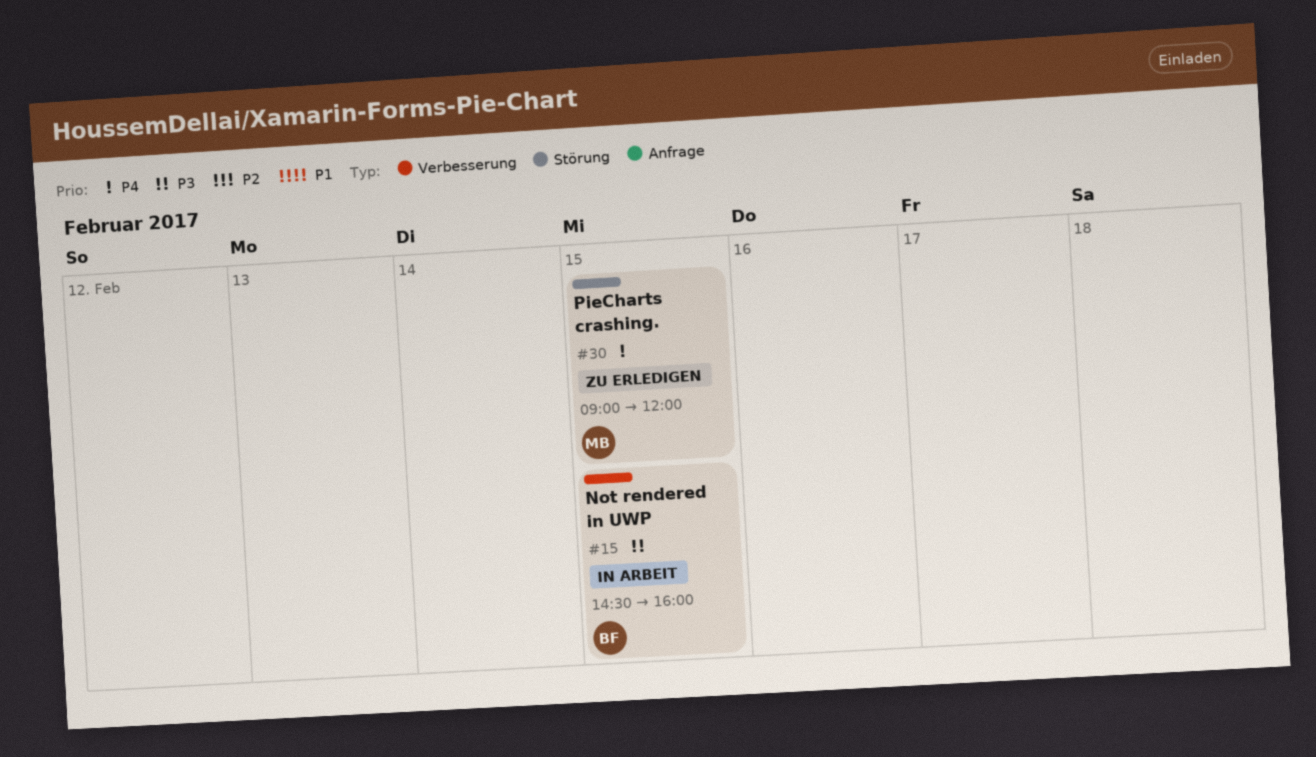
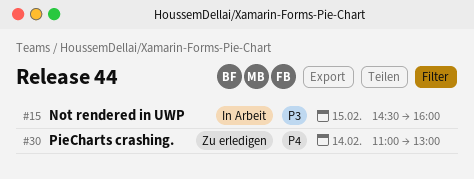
#30, day: Feb 15 -> Feb 14
#30, begins: 09:00 -> 11:00
#30, ends: 12:00 -> 13:00

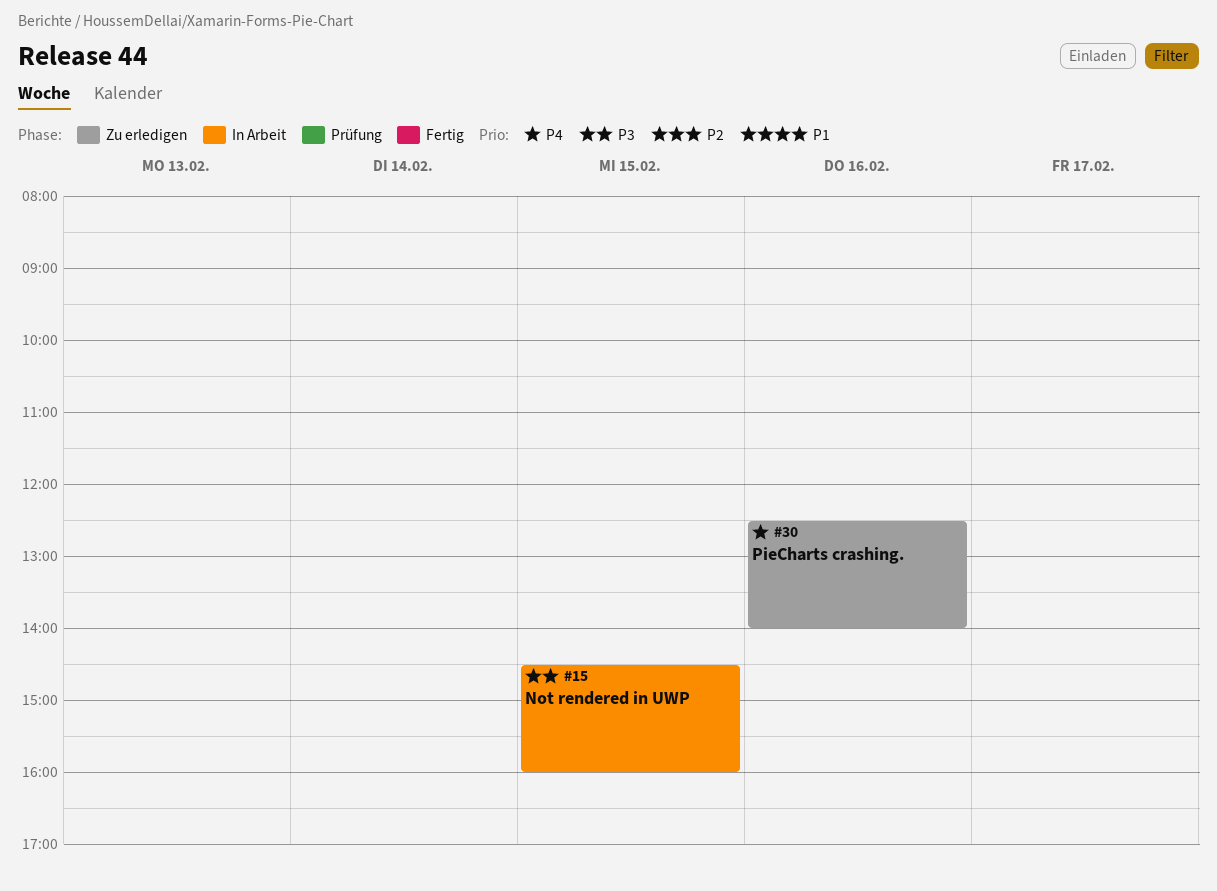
#30, day: Feb 14 -> Feb 16
#30, begins: 11:00 -> 12:30
#30, ends: 13:00 -> 14:00

